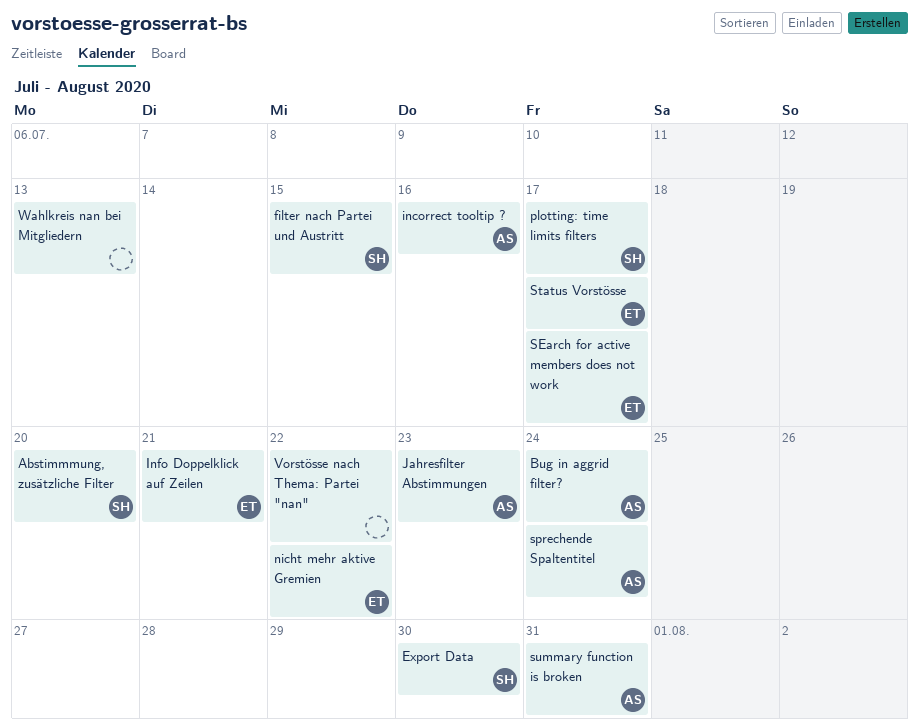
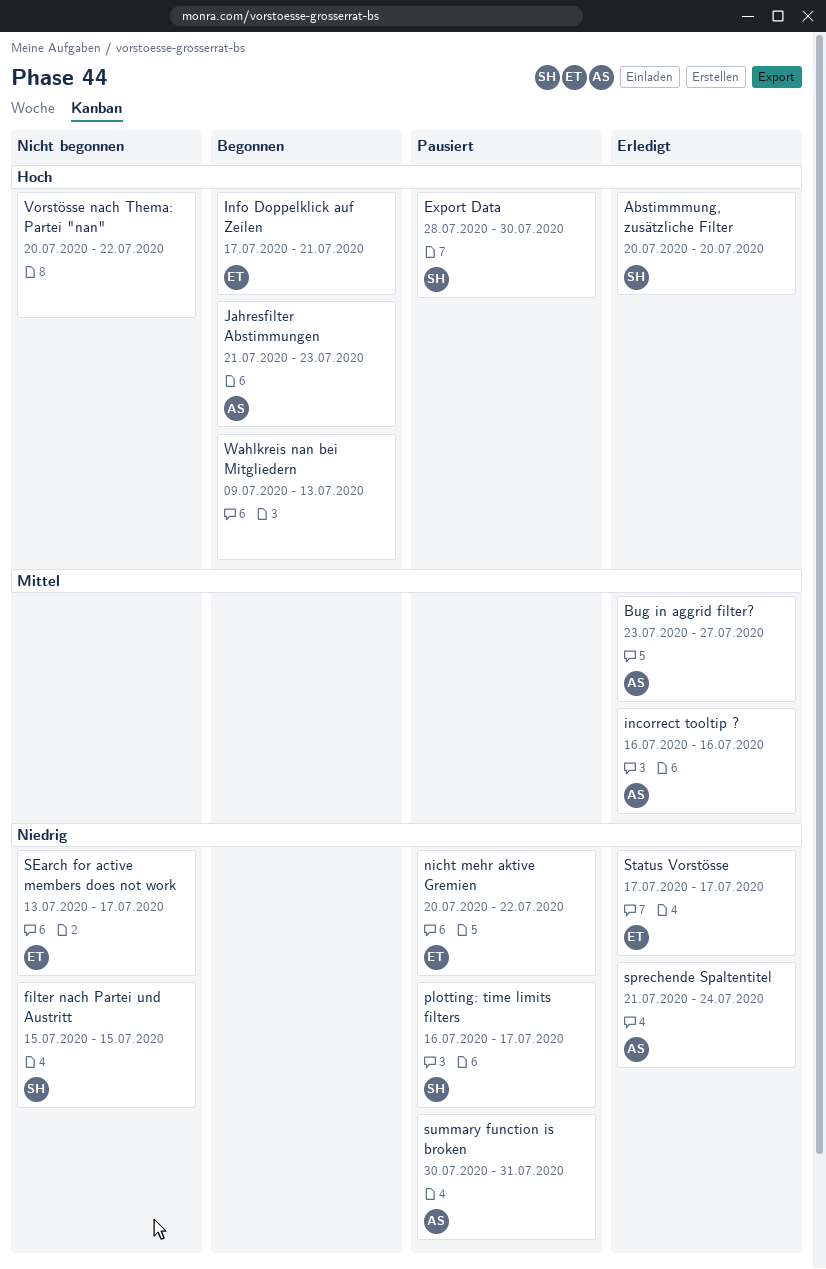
Bug in aggrid filter?, due: Jul 24 -> Jul 27

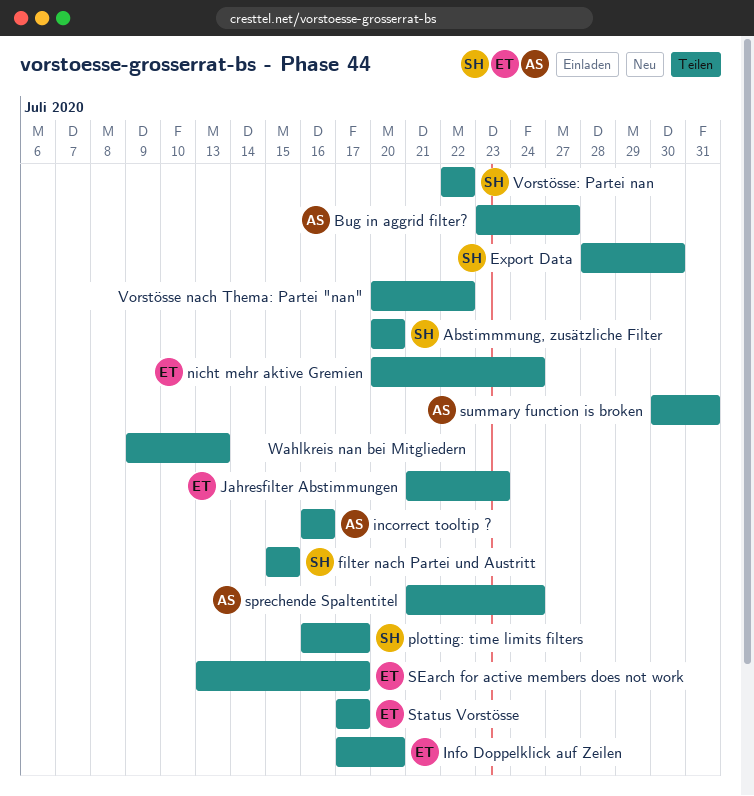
Info Doppelklick auf Zeilen, due: Jul 21 -> Jul 20
Jahresfilter Abstimmungen, owner: AS -> ET
nicht mehr aktive Gremien, due: Jul 22 -> Jul 24
Vorstösse: Partei nan: none -> present

